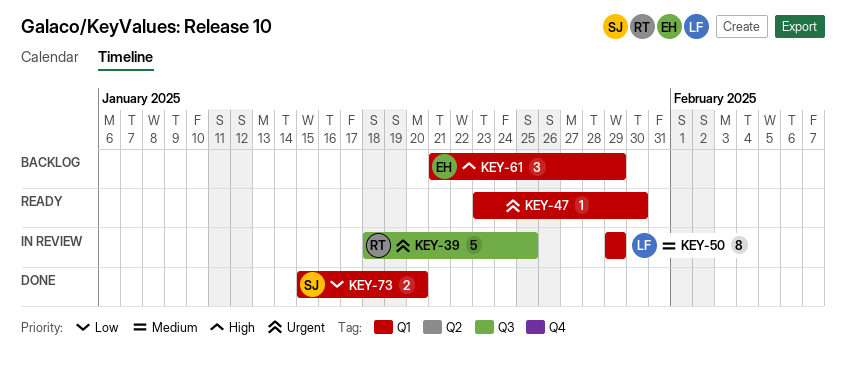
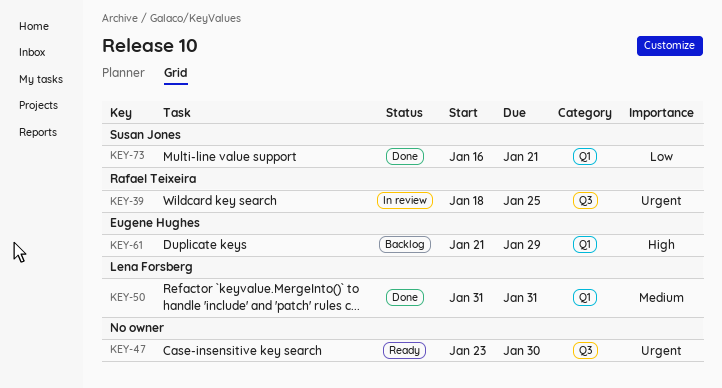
KEY-47, label: Q1 -> Q3
KEY-50, status: In review -> Done
KEY-50, start: Jan 29 -> Jan 31
KEY-50, due: Jan 29 -> Jan 31
KEY-73, start: Jan 15 -> Jan 16
KEY-73, due: Jan 20 -> Jan 21

